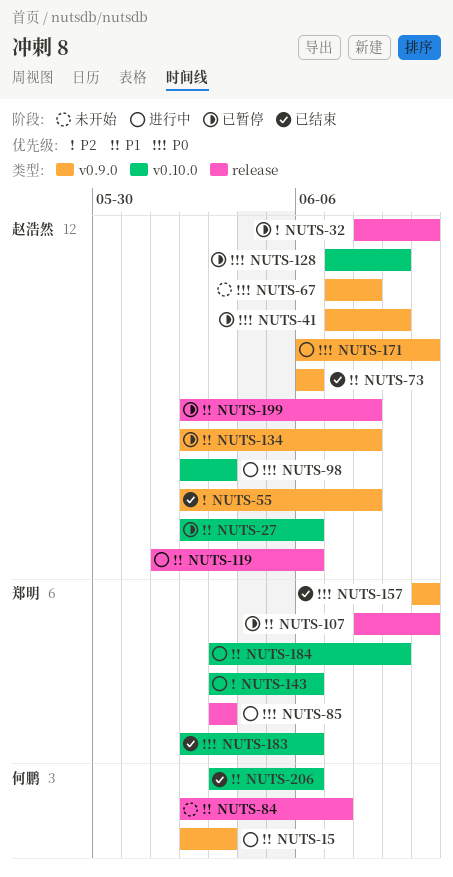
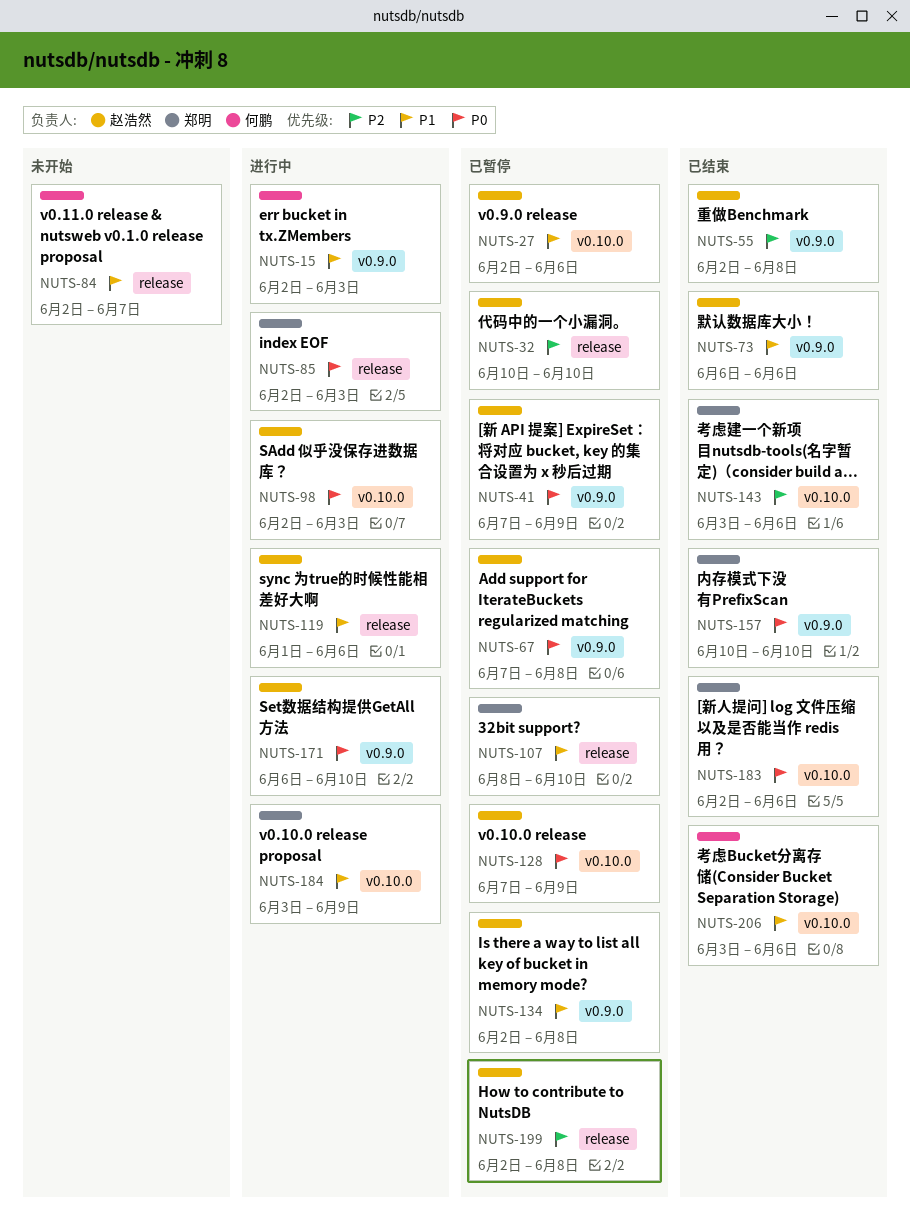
NUTS-32, start: Jun 8 -> Jun 10
NUTS-67, status: 未开始 -> 已暂停
NUTS-85, start: Jun 3 -> Jun 2
NUTS-143, status: 进行中 -> 已结束
NUTS-199, priority: P1 -> P2

